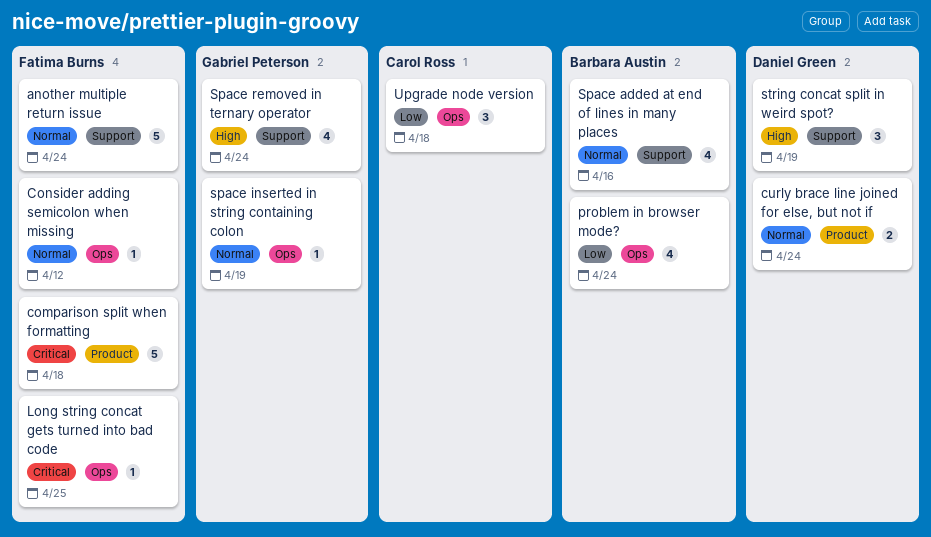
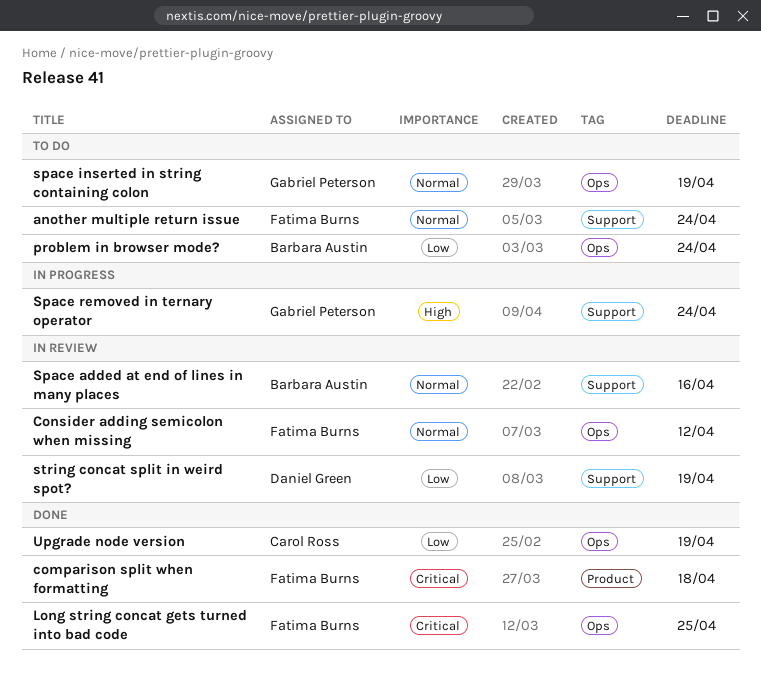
curly brace line joined for else, but not if: present -> none
string concat split in weird spot?, priority: High -> Low
Upgrade node version, due: Apr 18 -> Apr 19

